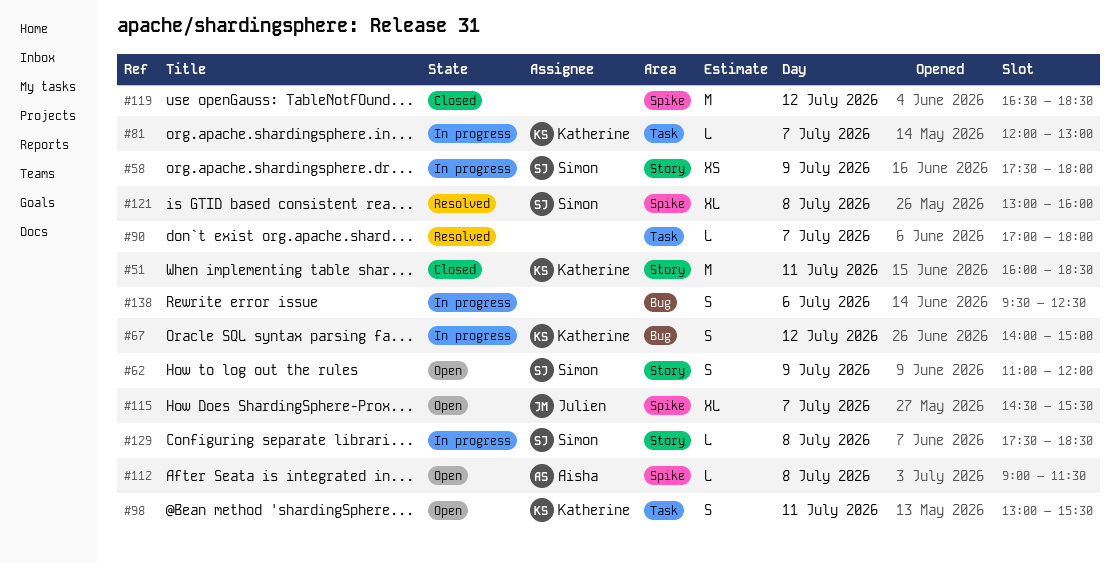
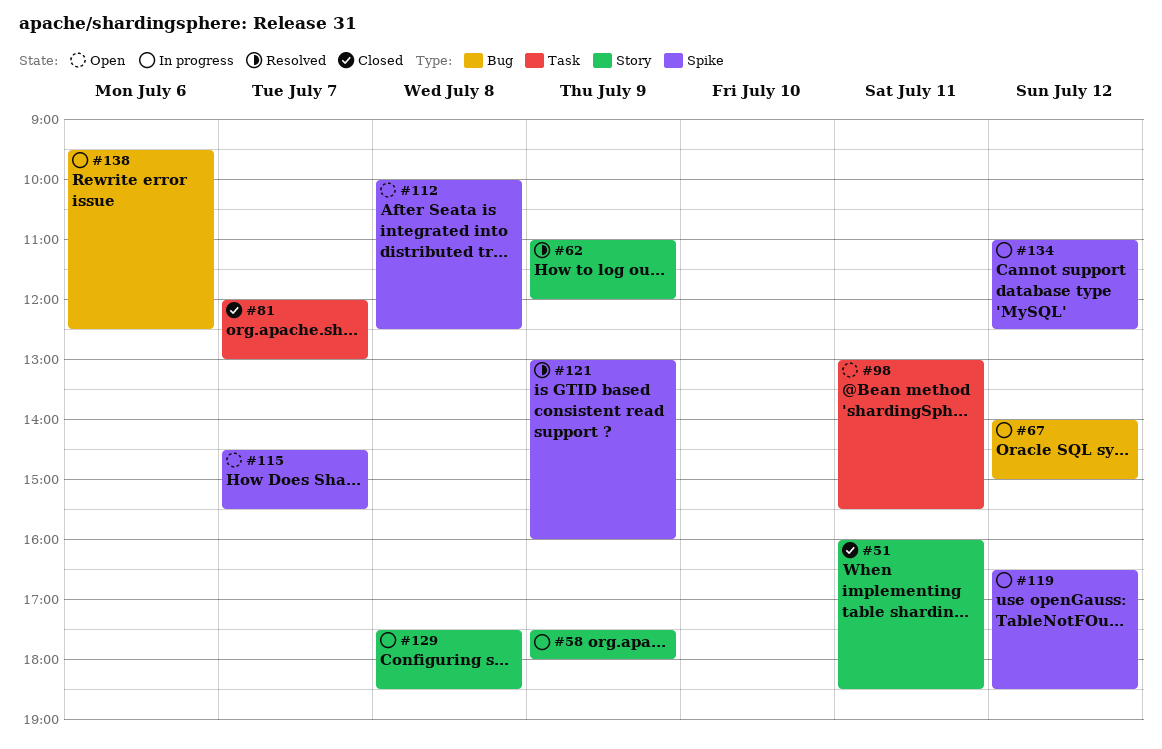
#62, status: Open -> Resolved
#81, status: In progress -> Closed
#90: present -> none
#112, begins: 09:00 -> 10:00
#112, ends: 11:30 -> 12:30
#119, status: Closed -> In progress
#121, day: Jul 8 -> Jul 9
#134: none -> present

